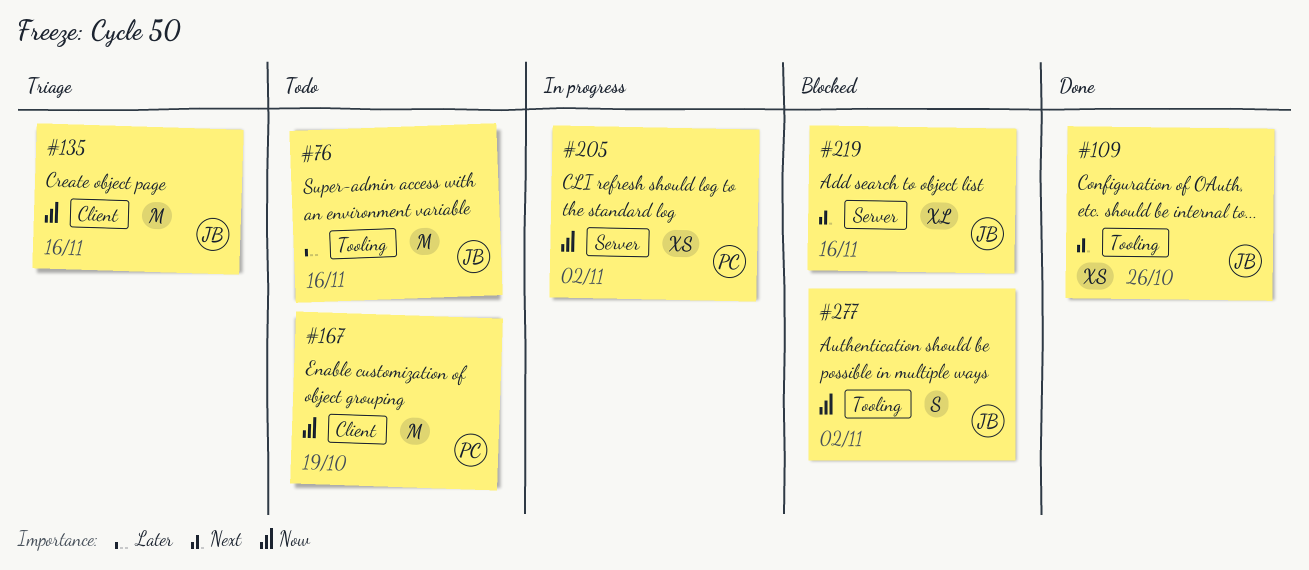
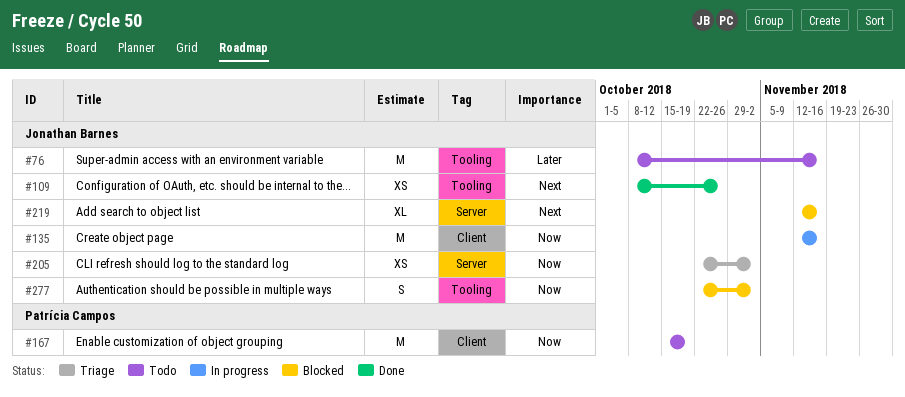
#135, status: Triage -> In progress
#205, status: In progress -> Triage
#205, owner: Patrícia Campos -> Jonathan Barnes

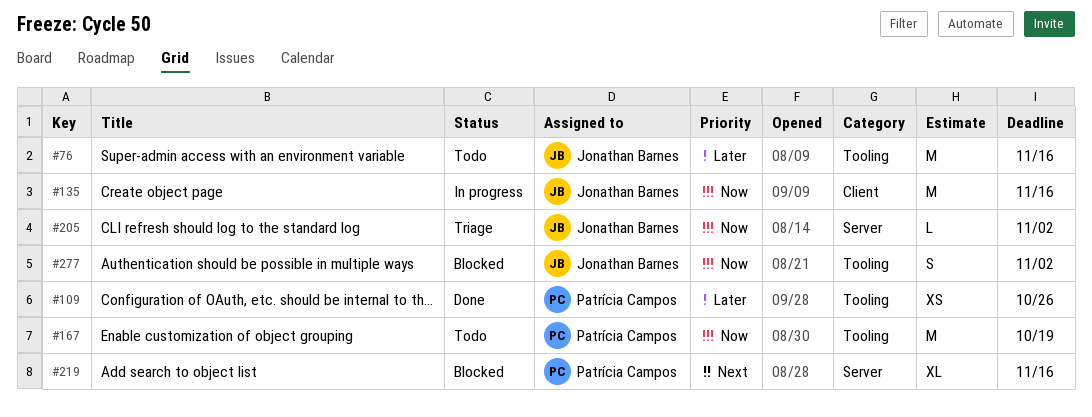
#109, owner: Jonathan Barnes -> Patrícia Campos
#109, priority: Next -> Later
#167, label: Client -> Tooling
#205, estimate: XS -> L
#219, owner: Jonathan Barnes -> Patrícia Campos

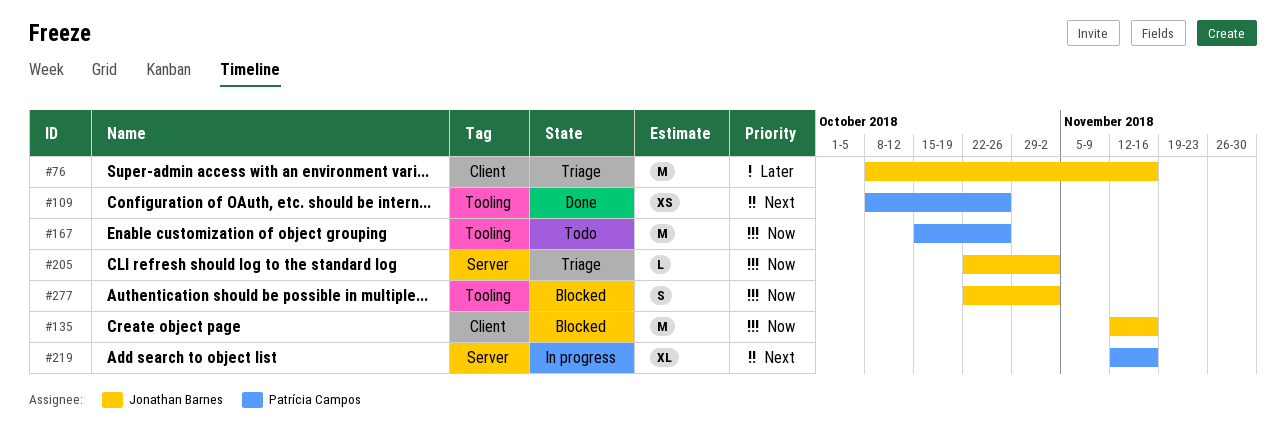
#76, status: Todo -> Triage
#76, label: Tooling -> Client
#109, priority: Later -> Next
#135, status: In progress -> Blocked
#167, due: Oct 19 -> Oct 26
#219, status: Blocked -> In progress

